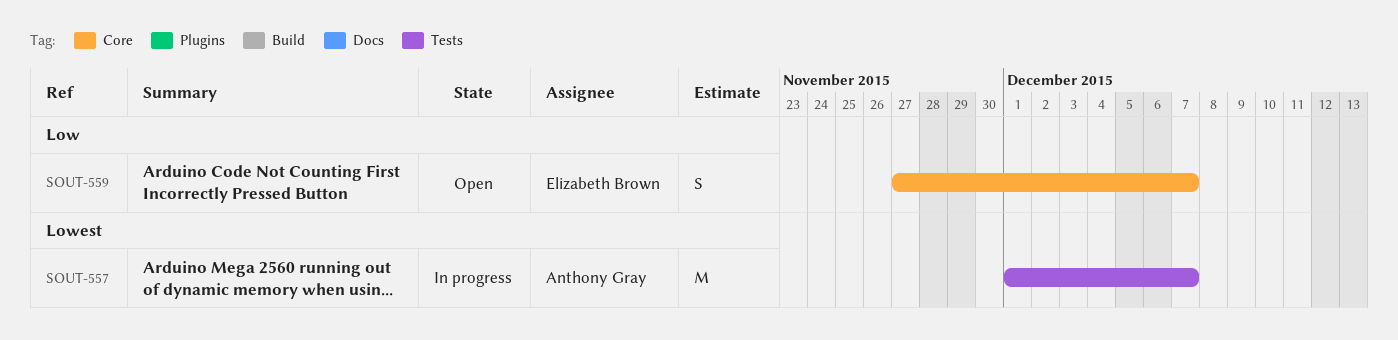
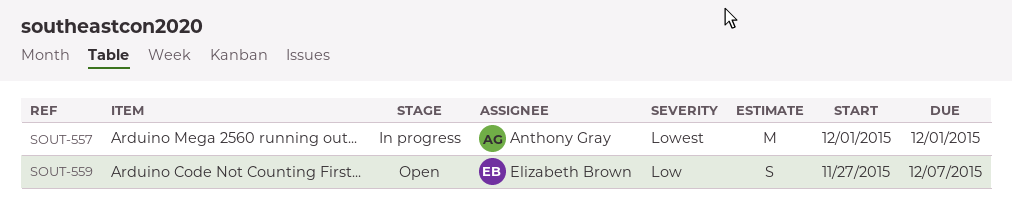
SOUT-557, due: Dec 7 -> Dec 1

